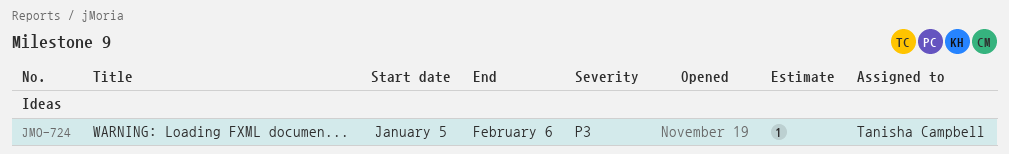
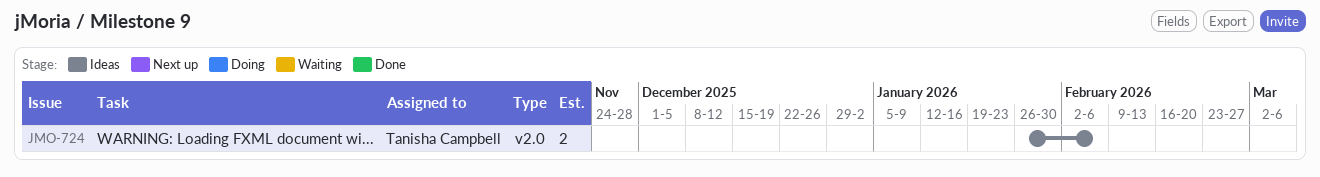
JMO-724, estimate: 1 -> 2
JMO-724, start: Jan 5 -> Jan 26

